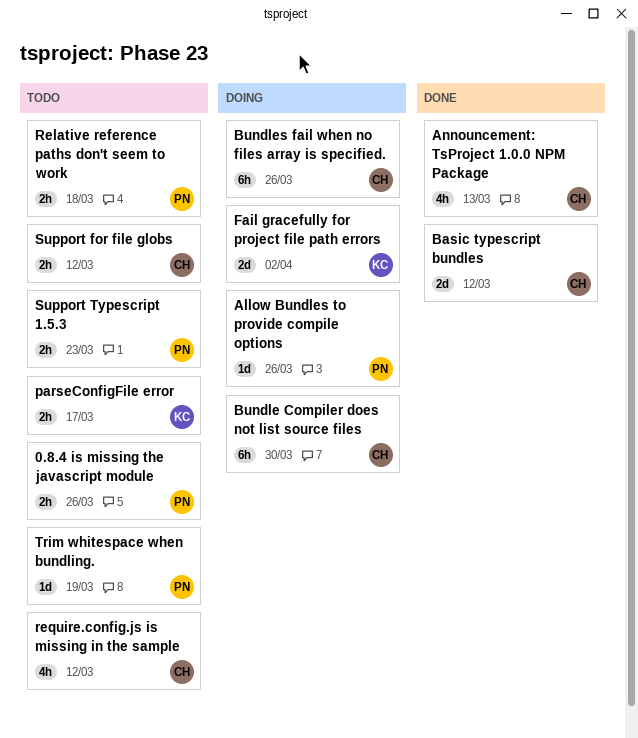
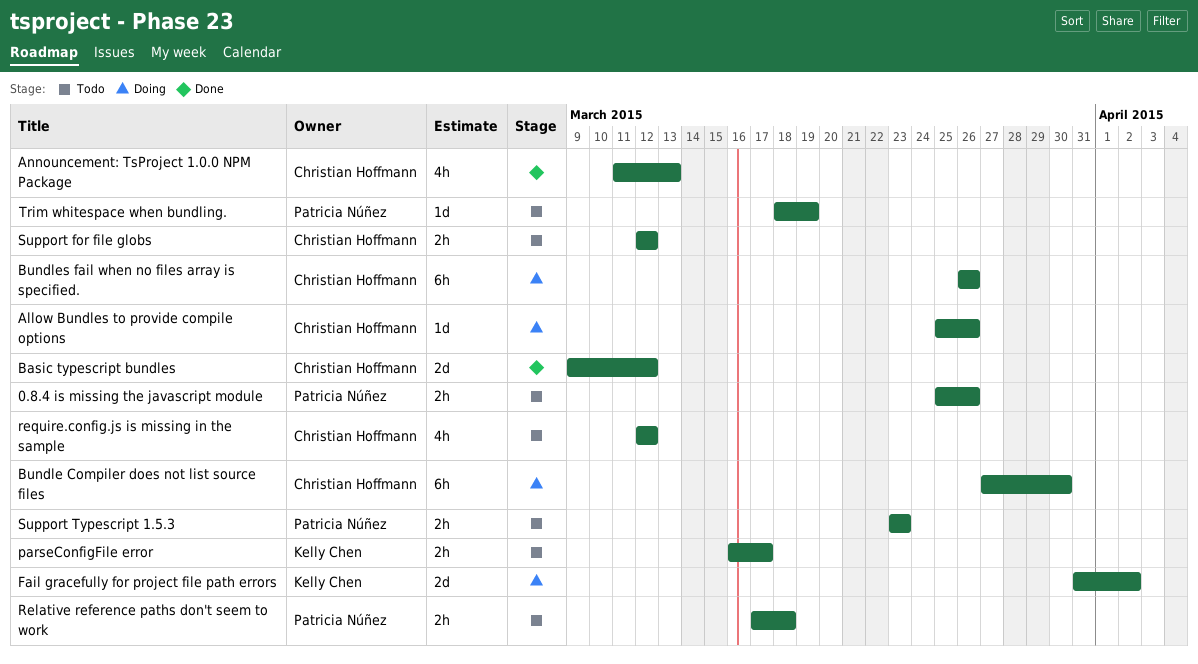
Allow Bundles to provide compile options, owner: Patricia Núñez -> Christian Hoffmann

